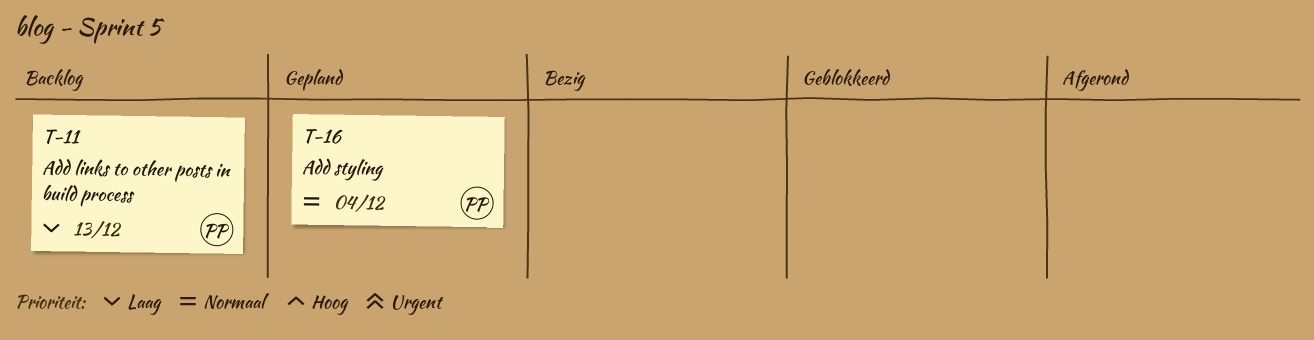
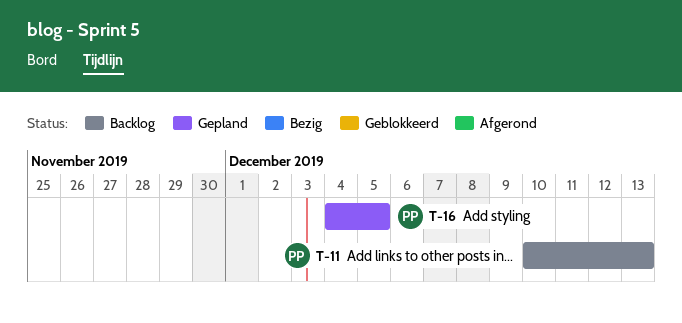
T-16, due: Dec 4 -> Dec 5

